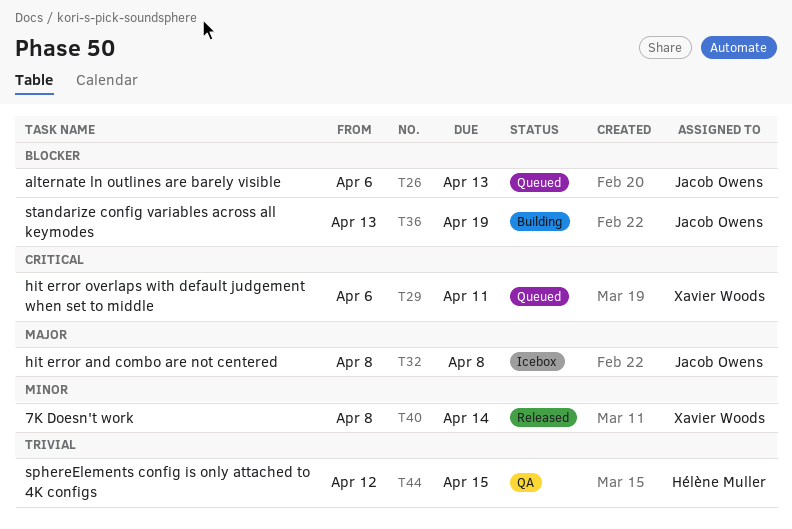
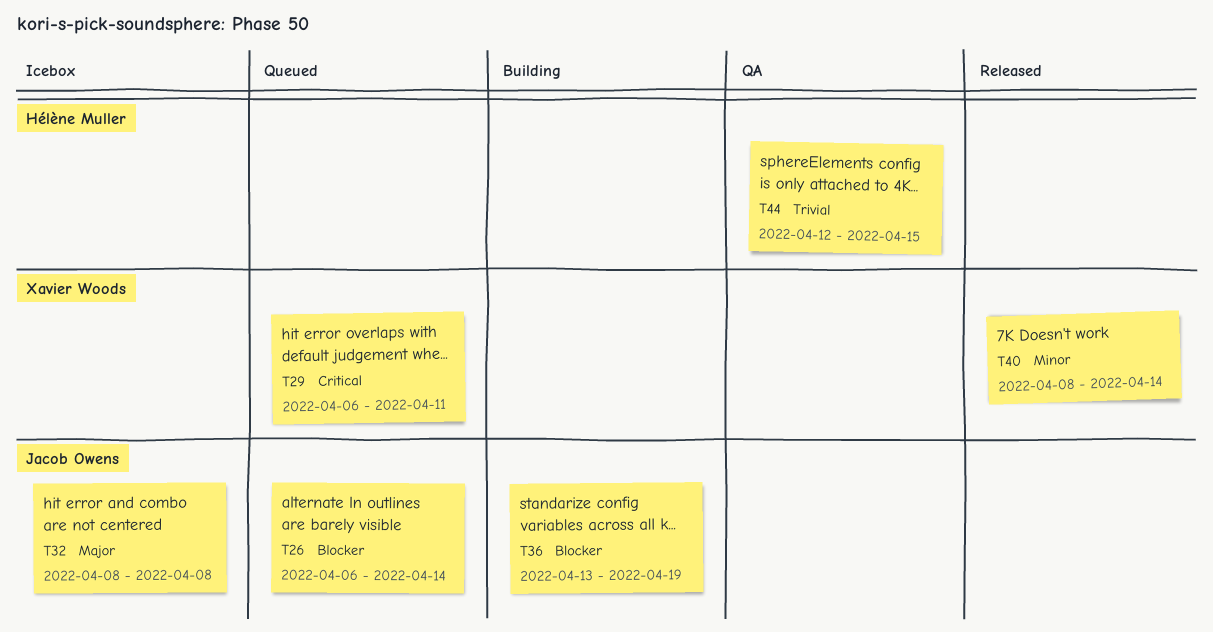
T26, due: Apr 13 -> Apr 14

